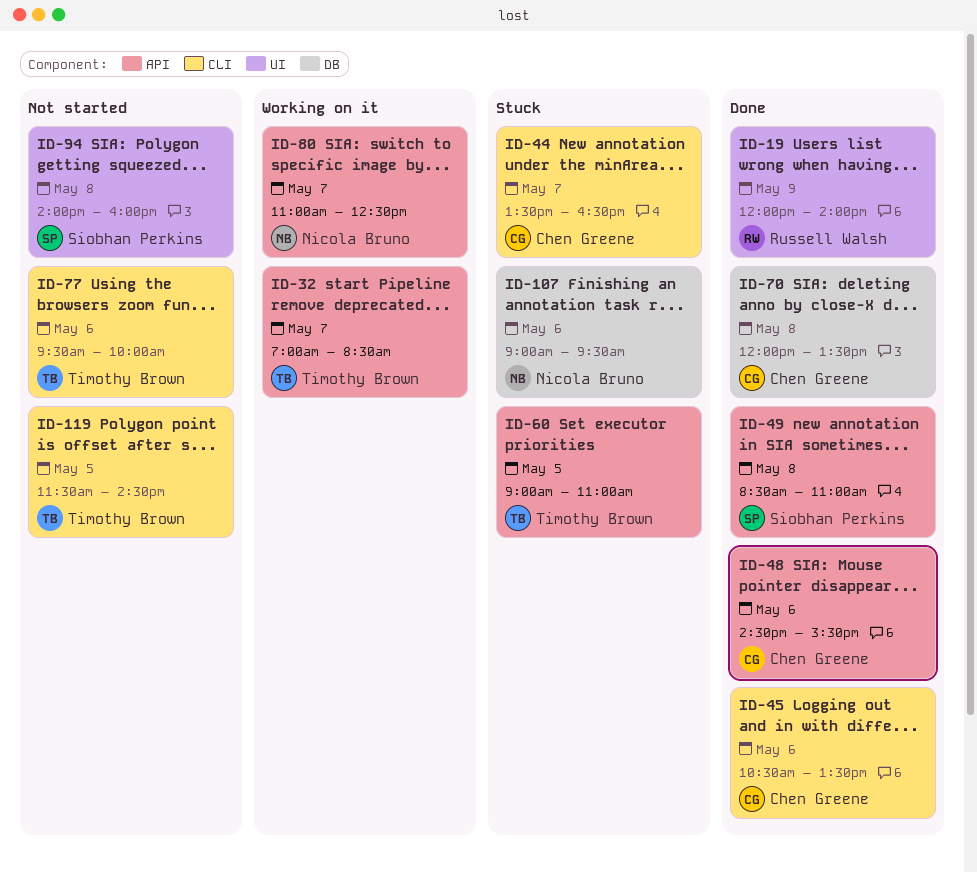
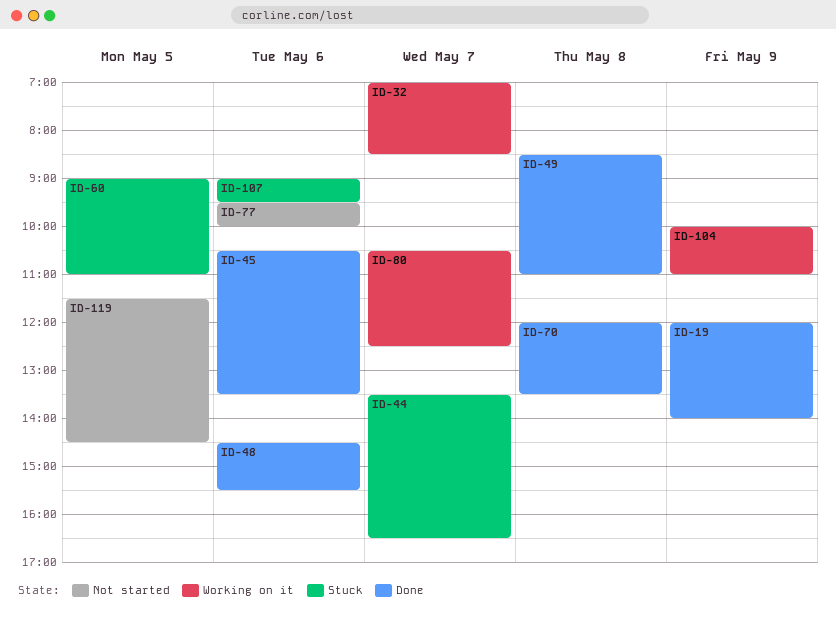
ID-80, begins: 11:00 -> 10:30
ID-94: present -> none
ID-104: none -> present

